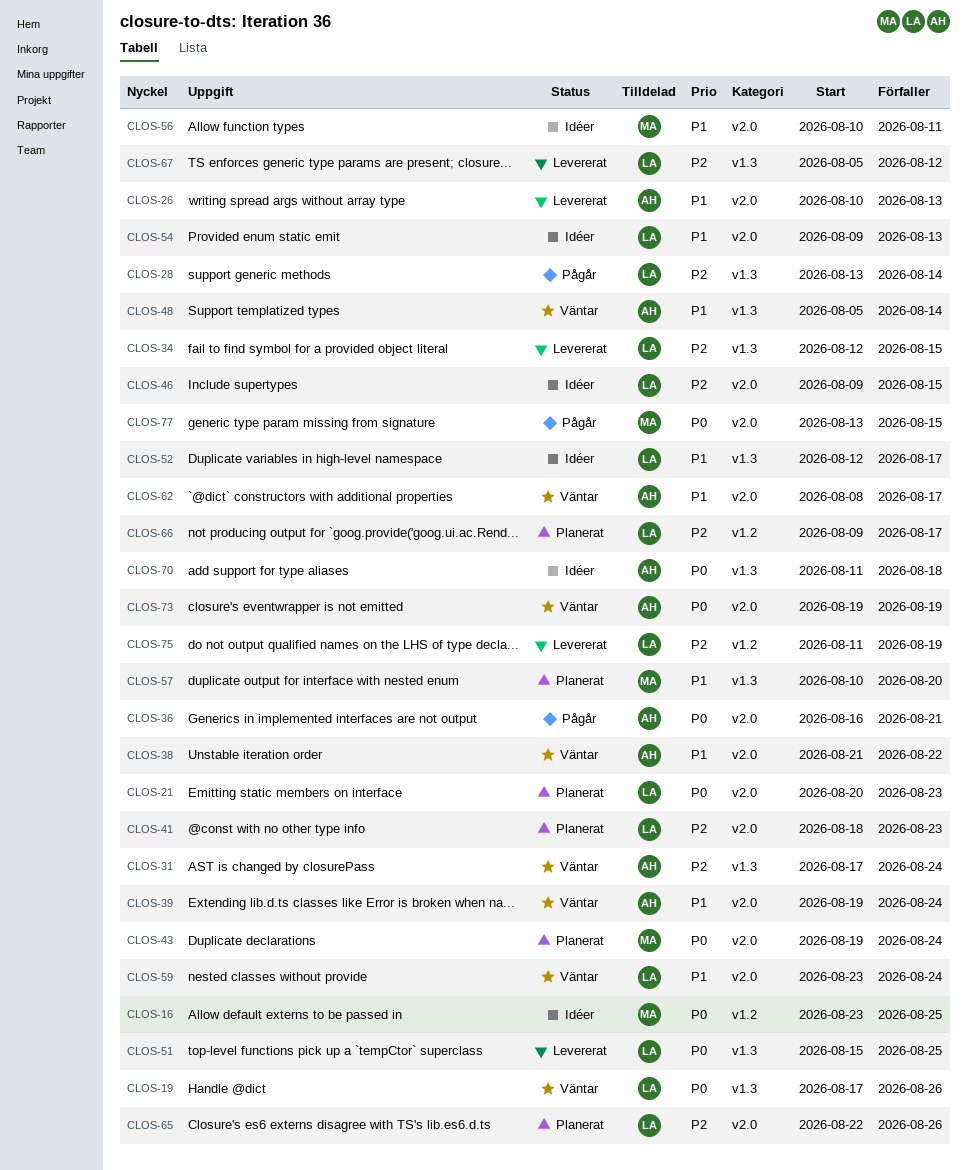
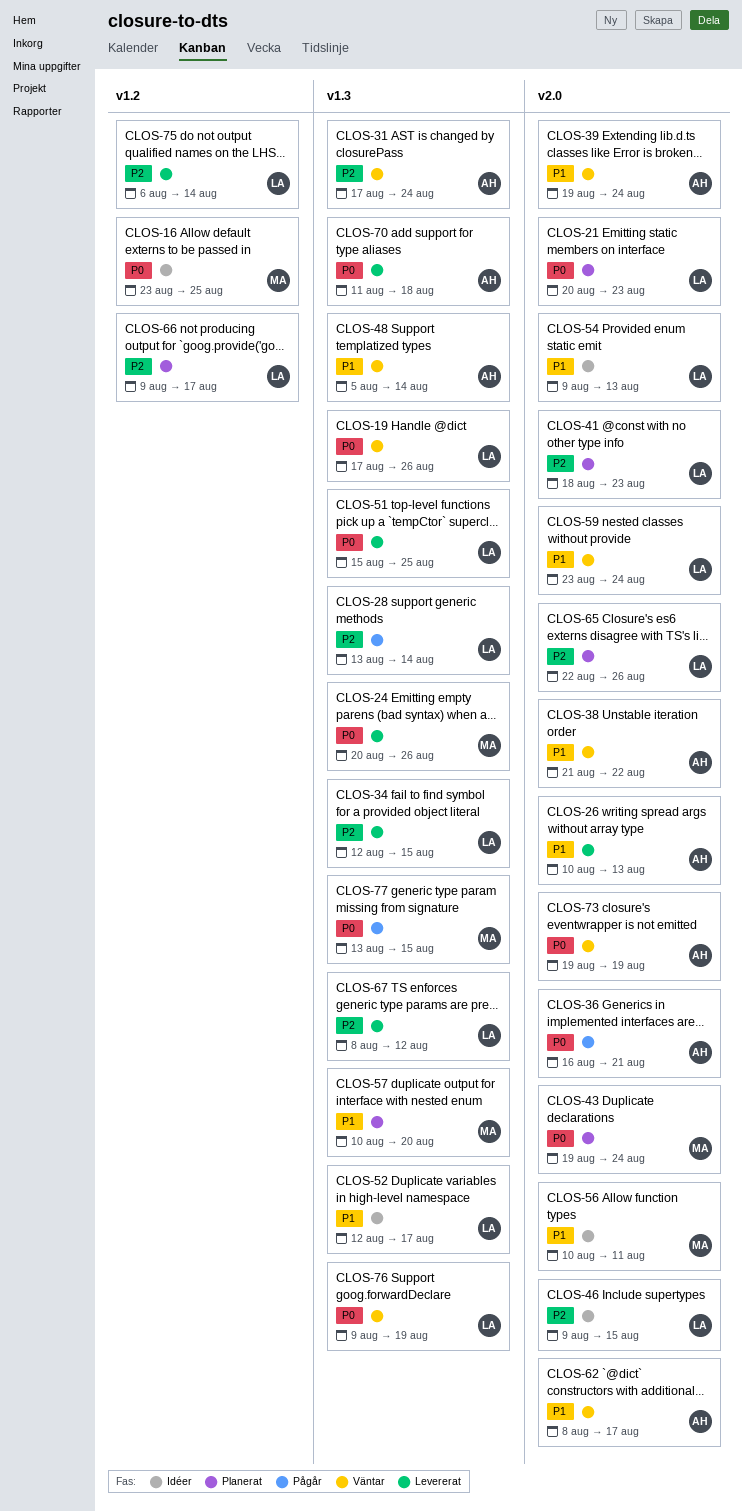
CLOS-24: none -> present
CLOS-67, start: Aug 5 -> Aug 8
CLOS-70, status: Idéer -> Levererat
CLOS-75, start: Aug 11 -> Aug 6
CLOS-75, due: Aug 19 -> Aug 14
CLOS-76: none -> present
CLOS-77, label: v2.0 -> v1.3

